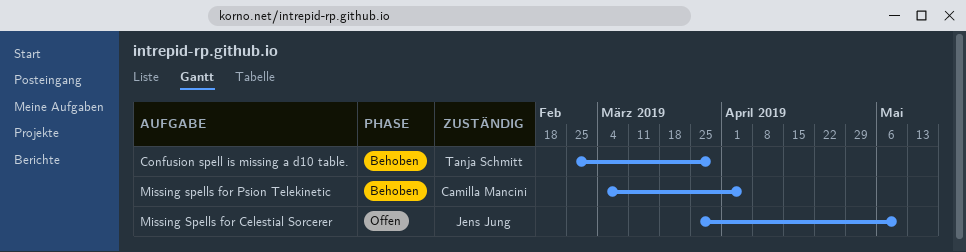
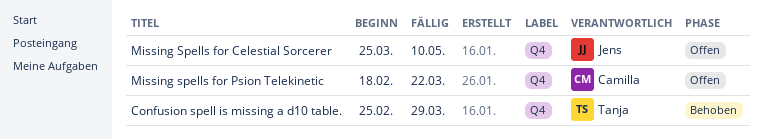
Missing spells for Psion Telekinetic, status: Behoben -> Offen
Missing spells for Psion Telekinetic, start: Mar 4 -> Feb 18
Missing spells for Psion Telekinetic, due: Apr 5 -> Mar 22

